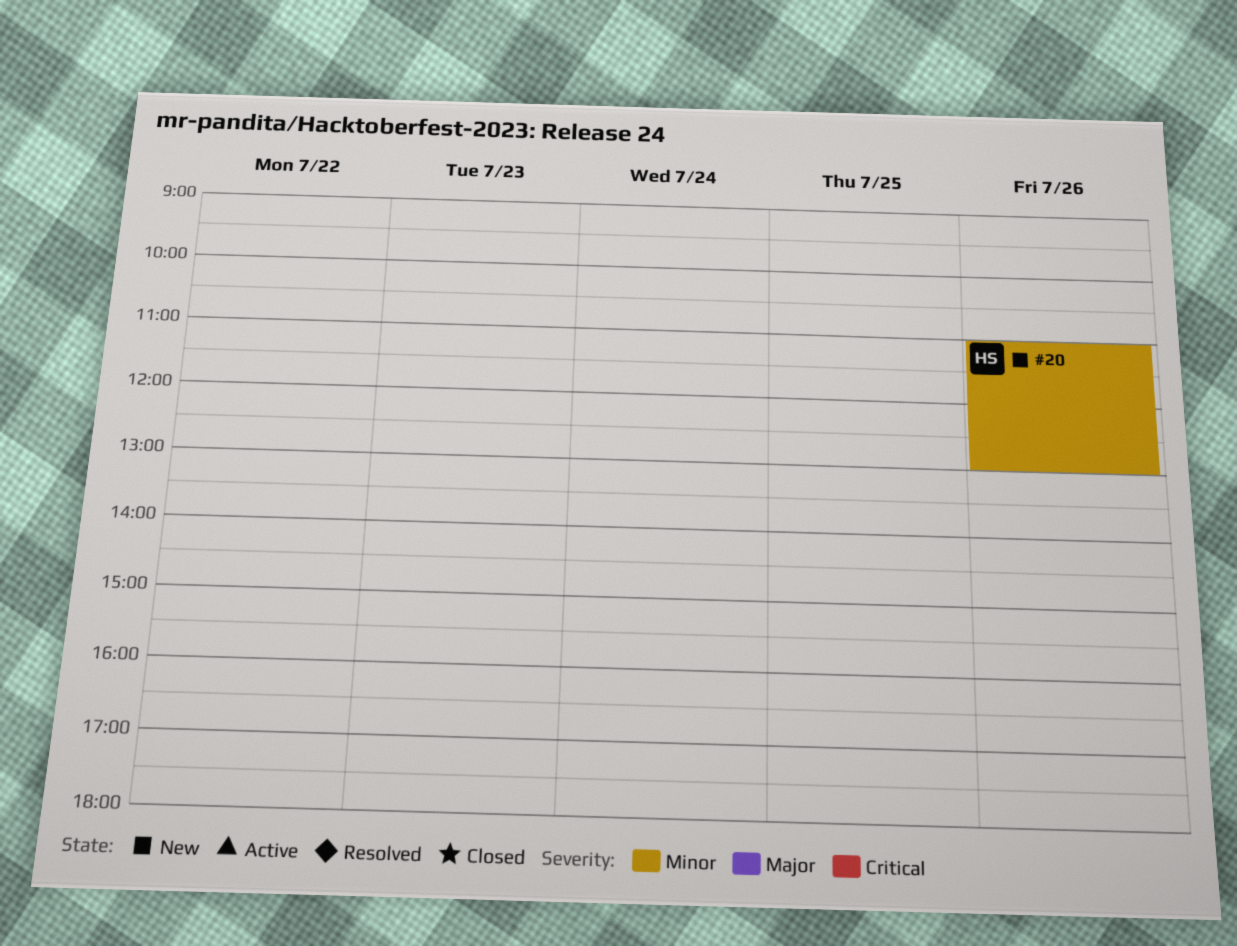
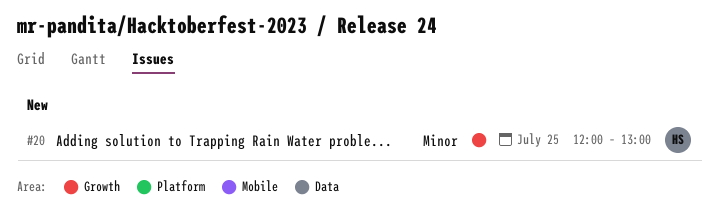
#20, day: Jul 26 -> Jul 25
#20, begins: 11:00 -> 12:00

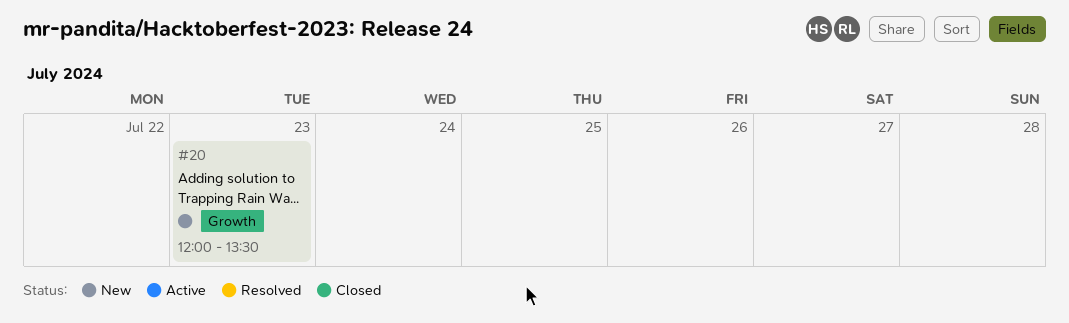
#20, day: Jul 25 -> Jul 23
#20, ends: 13:00 -> 13:30

